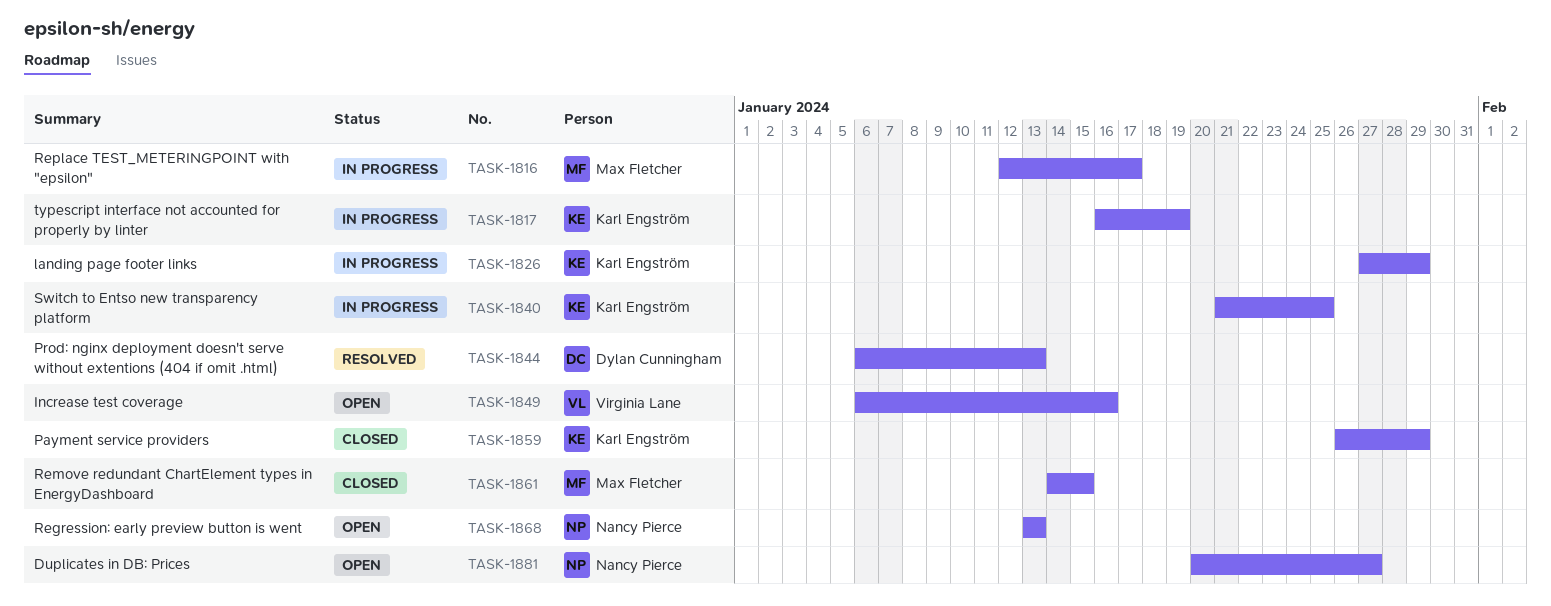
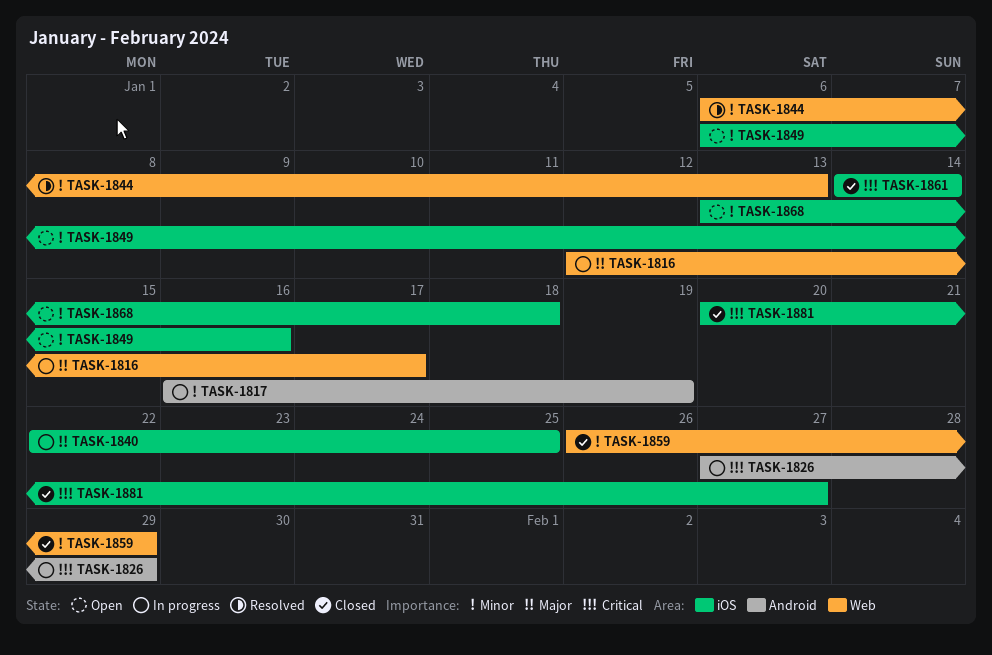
TASK-1840, start: Jan 21 -> Jan 22
TASK-1861, due: Jan 15 -> Jan 14
TASK-1868, due: Jan 13 -> Jan 18
TASK-1881, status: Open -> Closed

